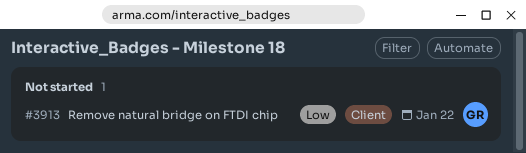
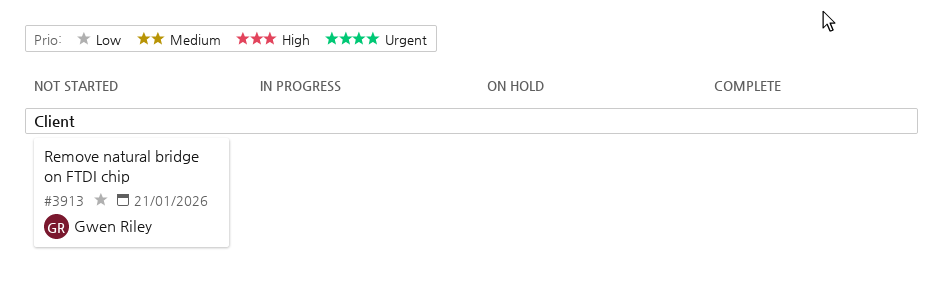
#3913, due: Jan 22 -> Jan 21

